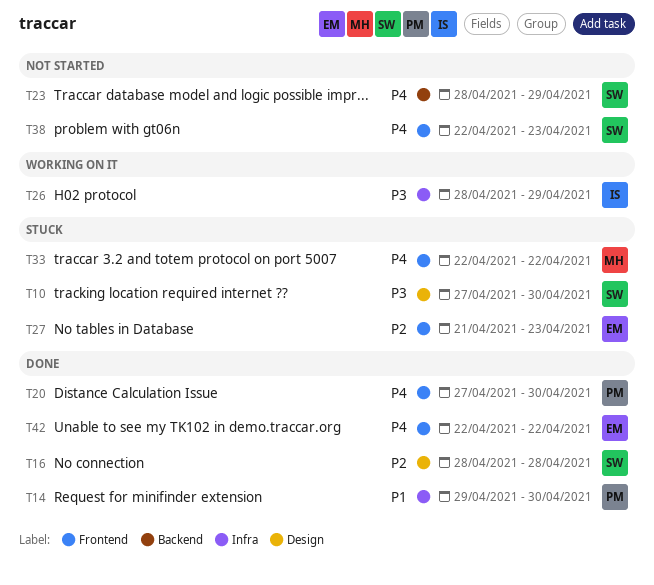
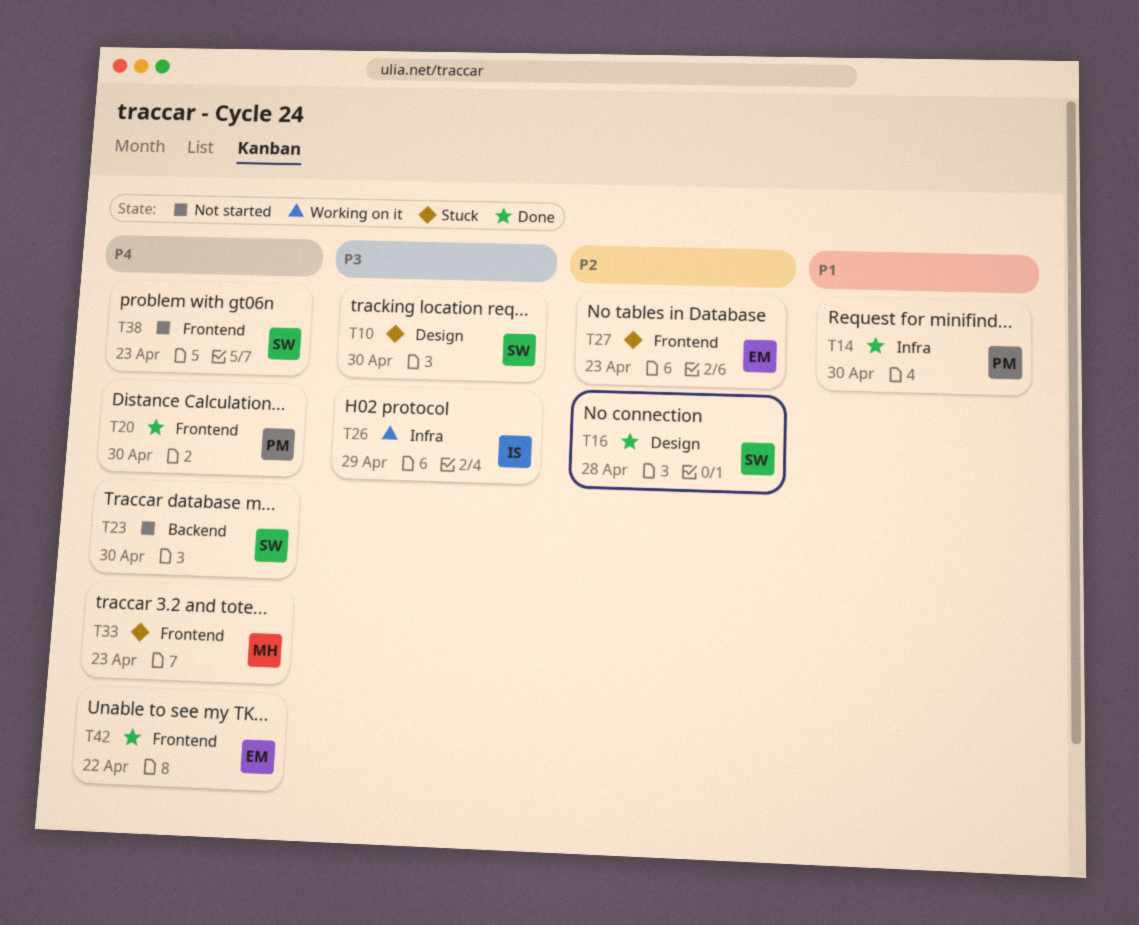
T23, due: Apr 29 -> Apr 30
T33, due: Apr 22 -> Apr 23

